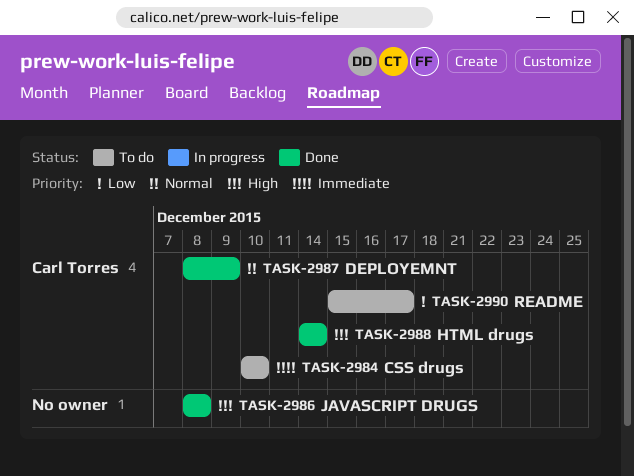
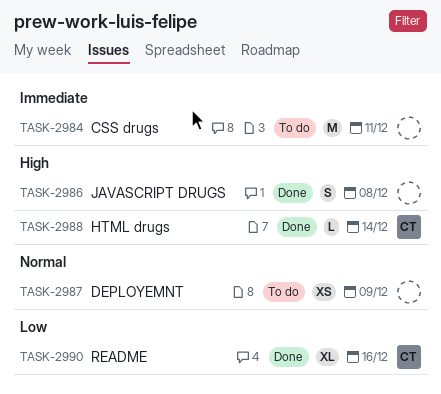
TASK-2984, owner: Carl Torres -> none
TASK-2984, due: Dec 10 -> Dec 11
TASK-2987, status: Done -> To do
TASK-2987, owner: Carl Torres -> none
TASK-2990, status: To do -> Done
TASK-2990, due: Dec 17 -> Dec 16

